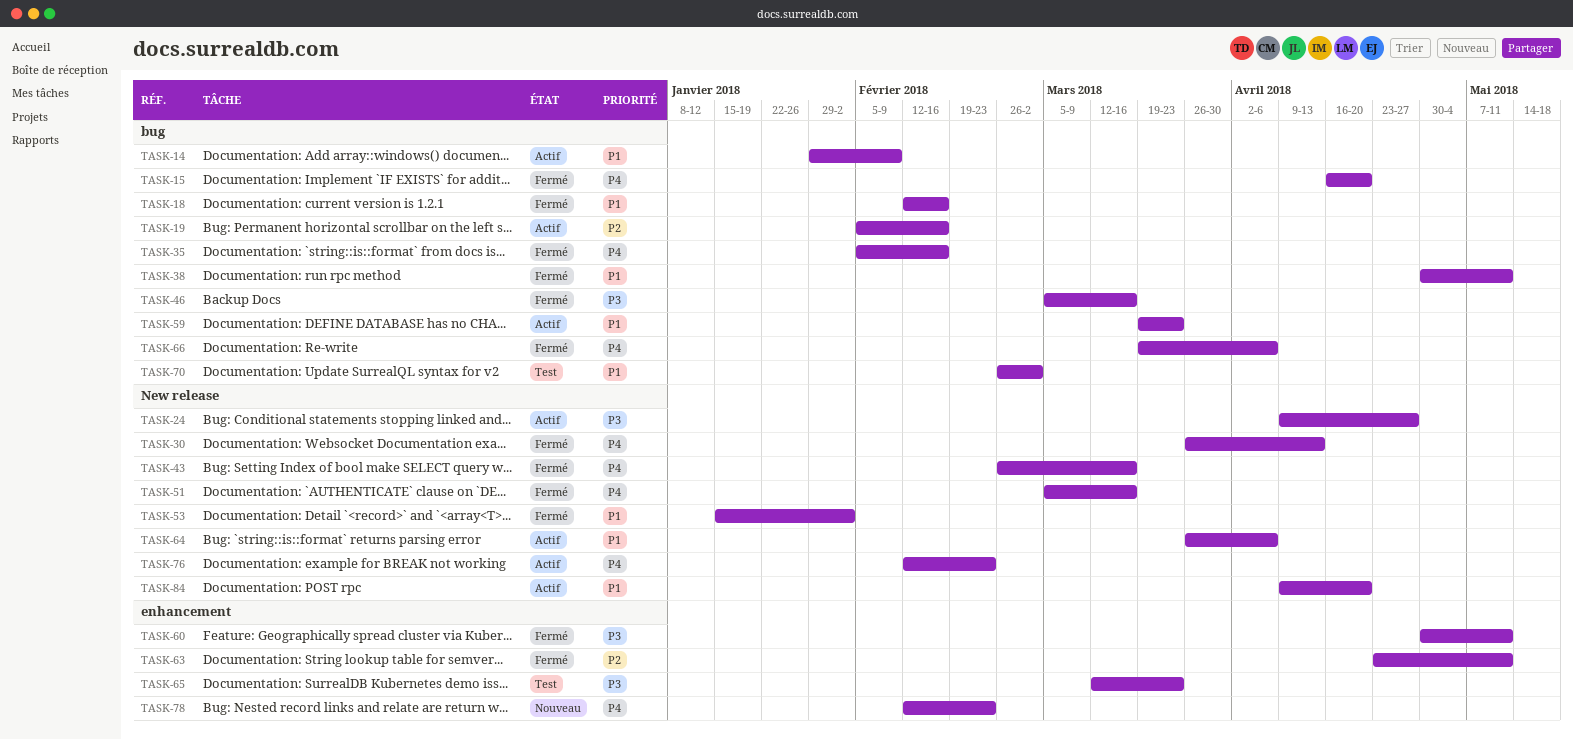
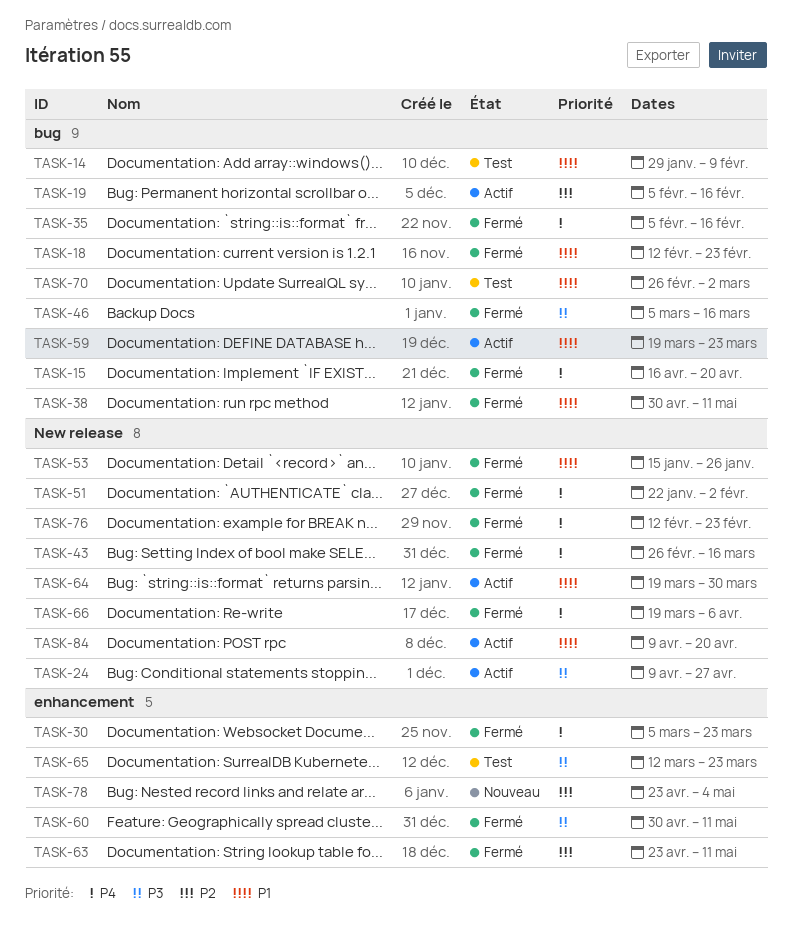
TASK-14, status: Actif -> Test
TASK-18, due: Feb 16 -> Feb 23
TASK-30, label: New release -> enhancement
TASK-30, start: Mar 26 -> Mar 5
TASK-30, due: Apr 13 -> Mar 23
TASK-51, start: Mar 5 -> Jan 22
TASK-51, due: Mar 16 -> Feb 2
TASK-53, due: Feb 2 -> Jan 26
TASK-64, start: Mar 26 -> Mar 19
TASK-64, due: Apr 6 -> Mar 30
TASK-66, label: bug -> New release
TASK-76, status: Actif -> Fermé
TASK-78, priority: P4 -> P2
TASK-78, start: Feb 12 -> Apr 23
TASK-78, due: Feb 23 -> May 4

